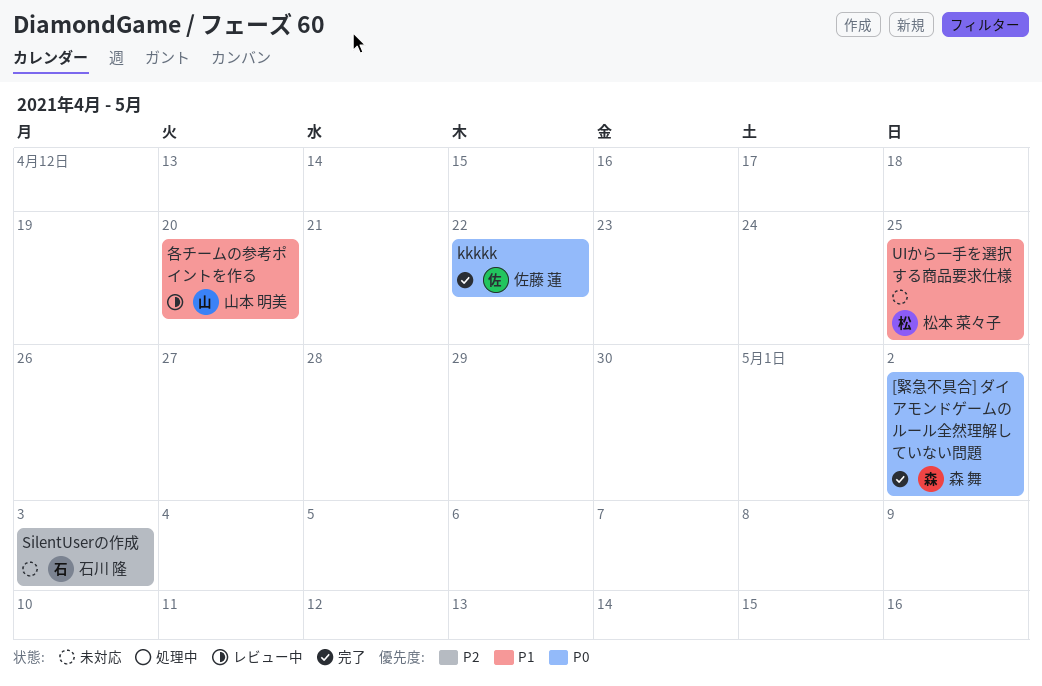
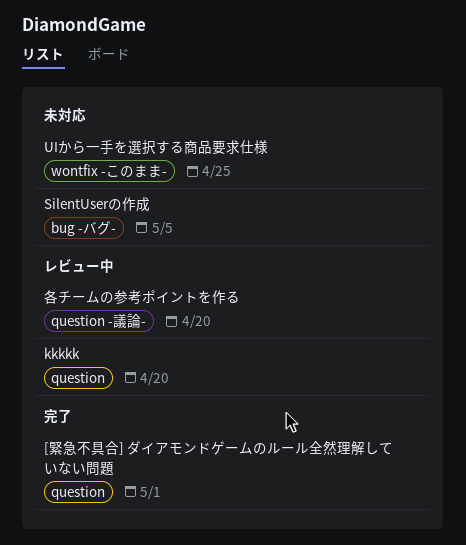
[緊急不具合] ダイアモンドゲームのルール全然理解していない問題, due: May 2 -> May 1
kkkkk, status: 完了 -> レビュー中
kkkkk, due: Apr 22 -> Apr 20
SilentUserの作成, due: May 3 -> May 5

